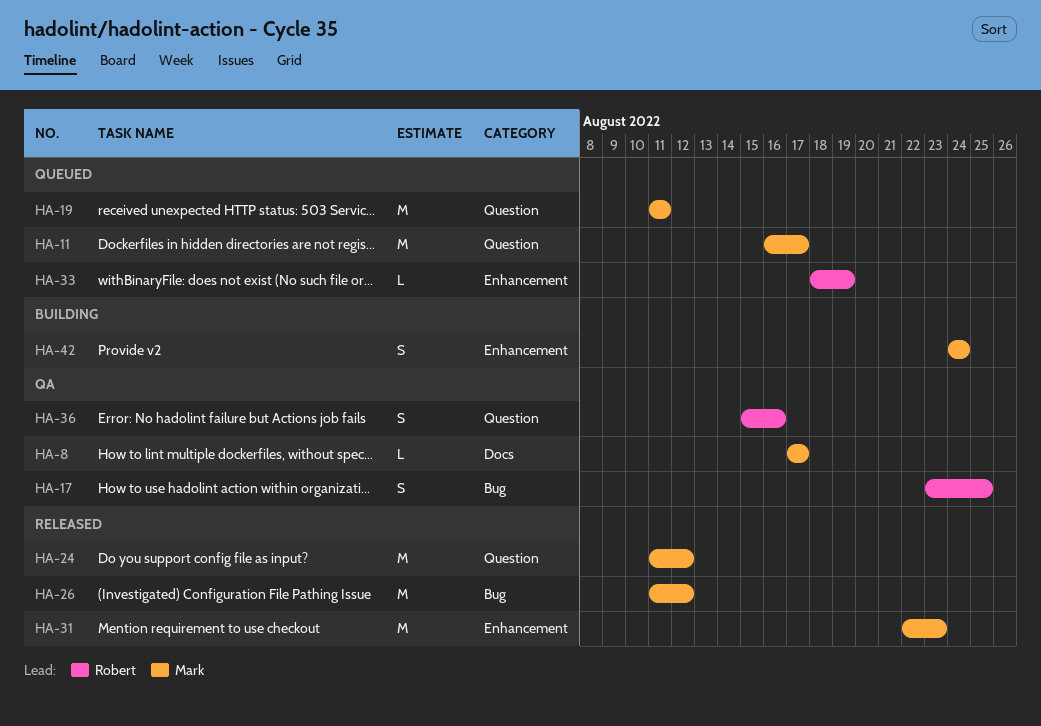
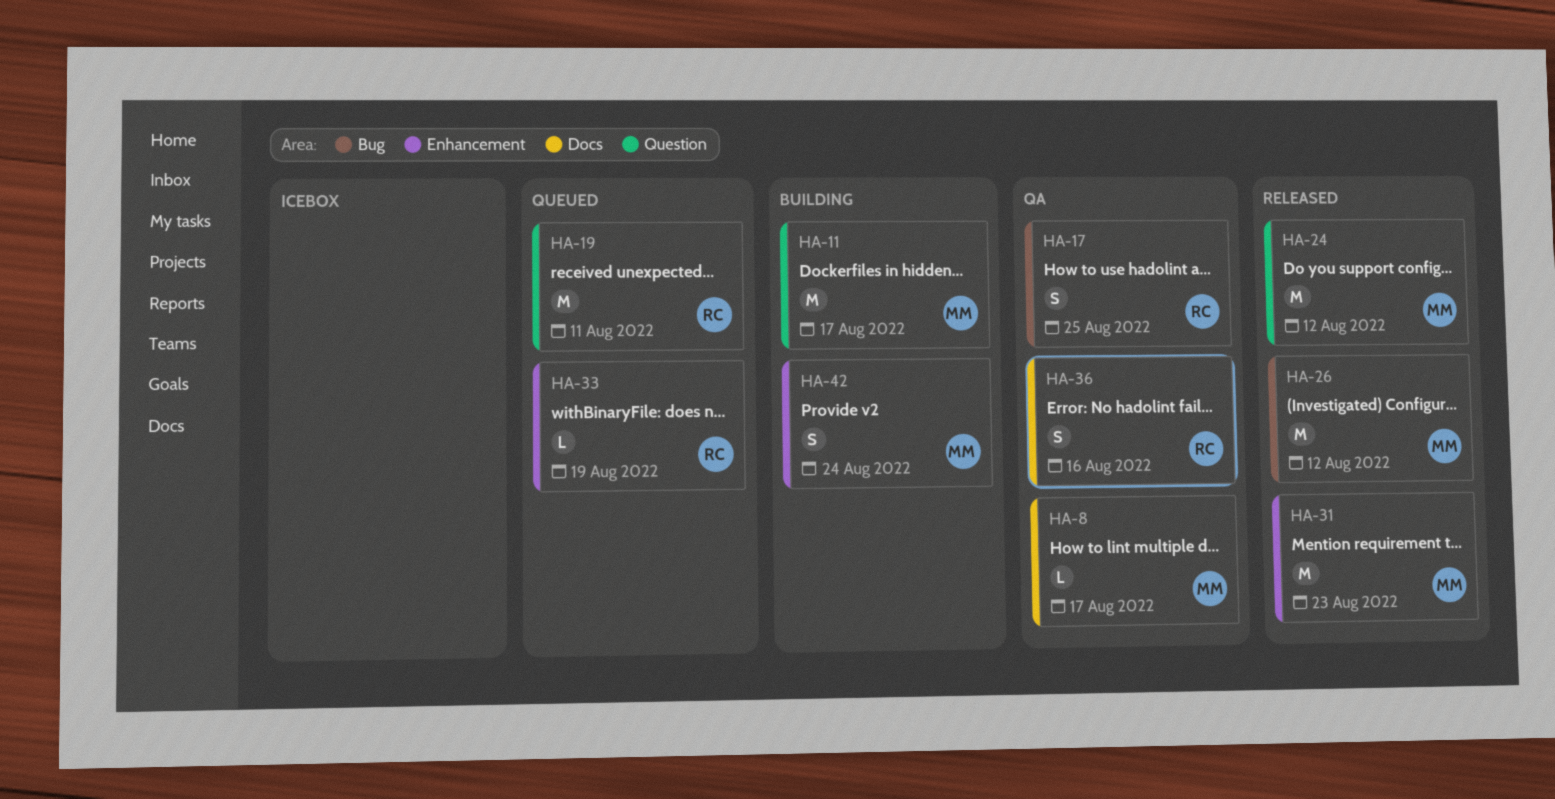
HA-11, status: Queued -> Building
HA-19, owner: Mark -> Robert
HA-36, label: Question -> Docs

